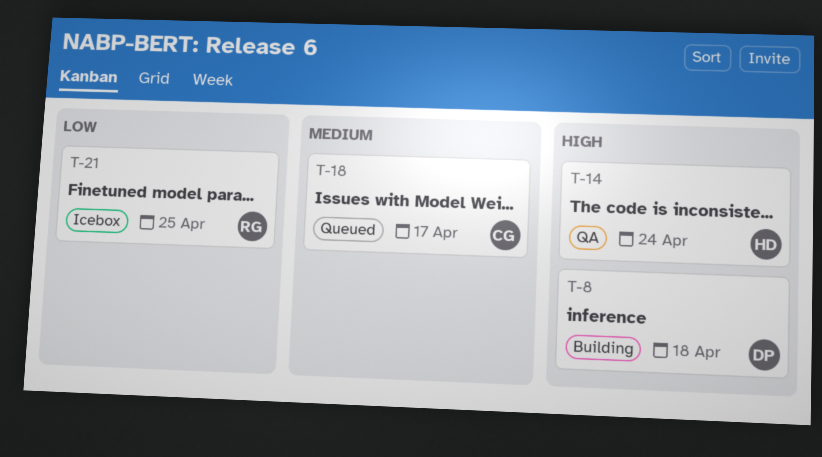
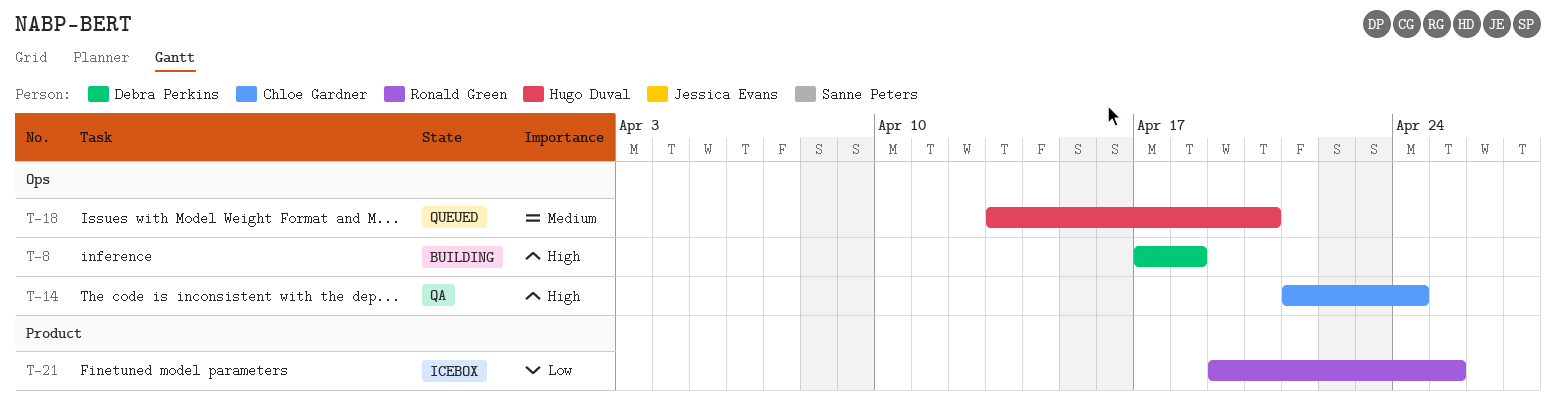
T-14, owner: Hugo Duval -> Chloe Gardner
T-18, owner: Chloe Gardner -> Hugo Duval
T-18, due: Apr 17 -> Apr 20

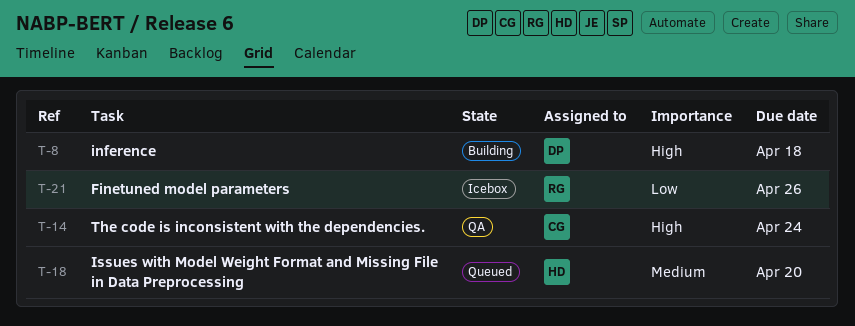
T-21, due: Apr 25 -> Apr 26

